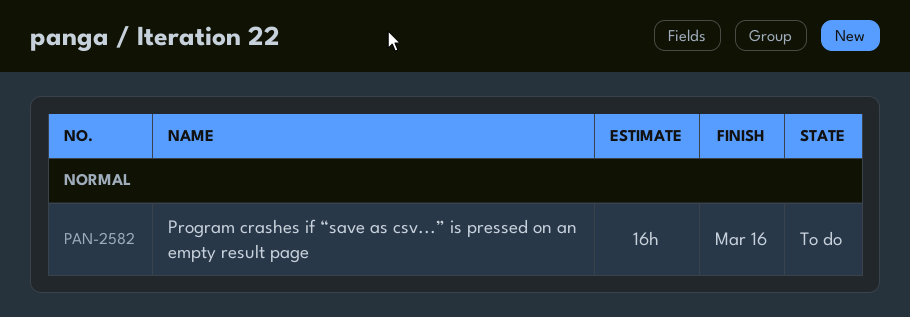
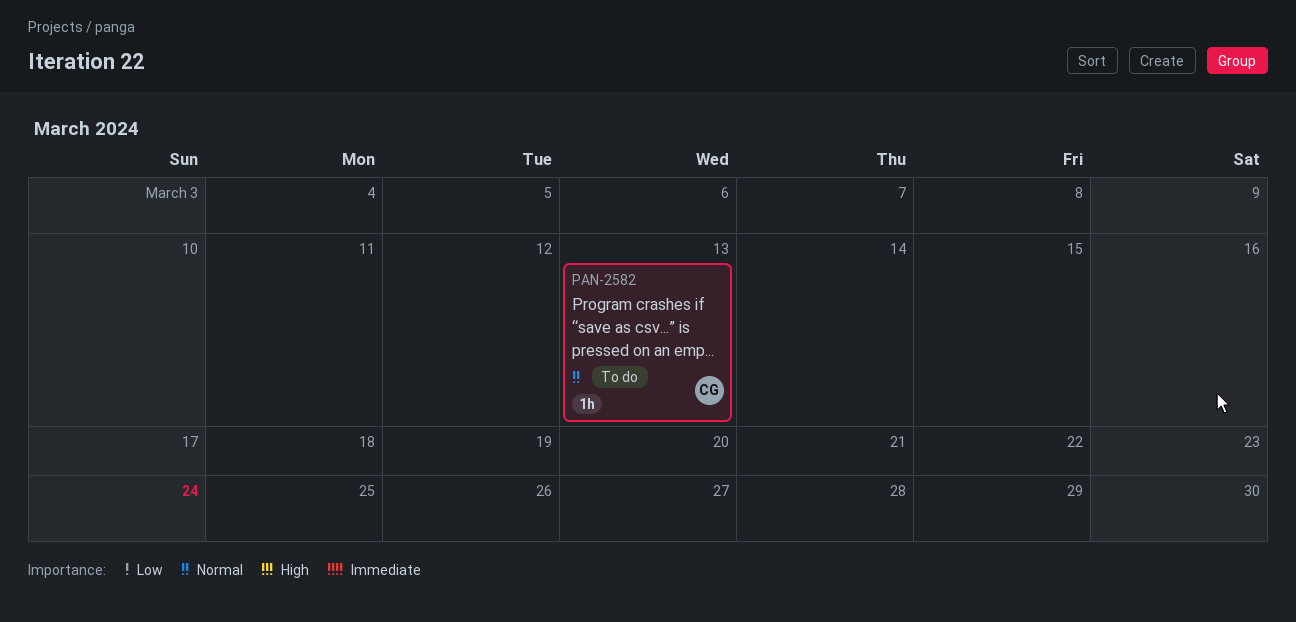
PAN-2582, estimate: 16h -> 1h
PAN-2582, due: Mar 16 -> Mar 13

